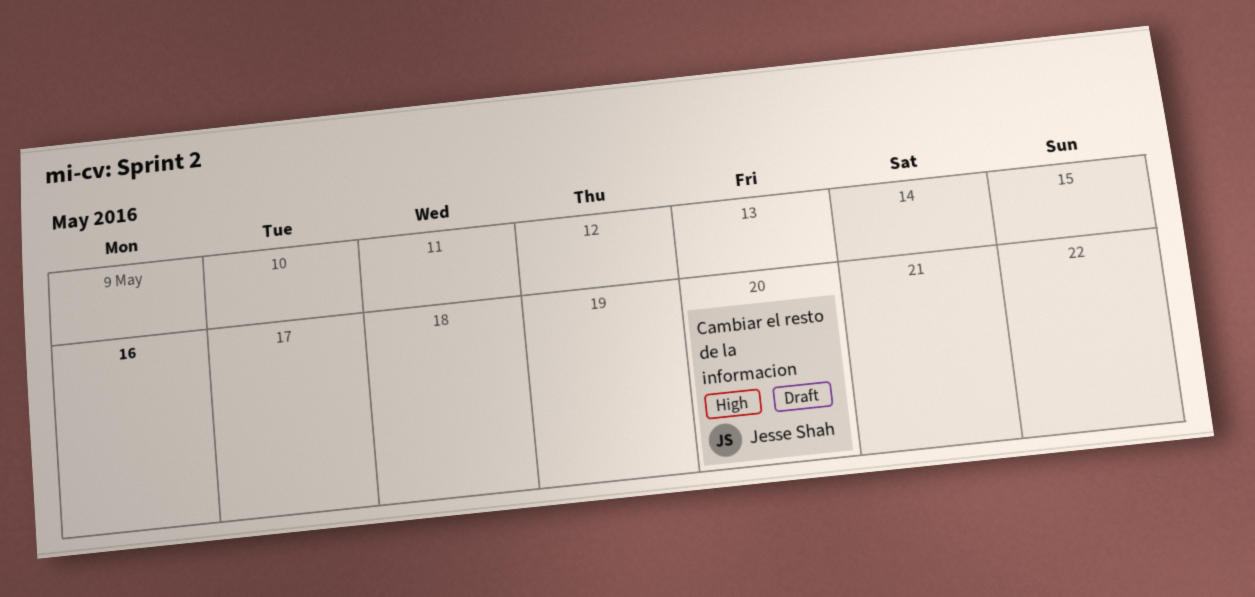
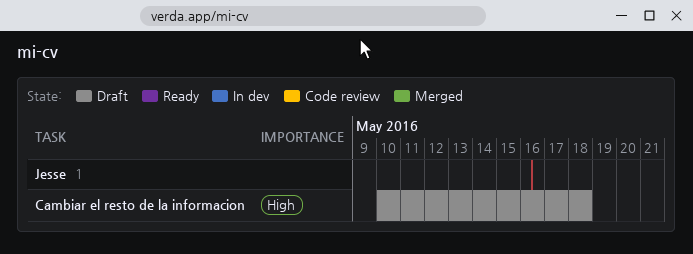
Cambiar el resto de la informacion, due: May 20 -> May 18

